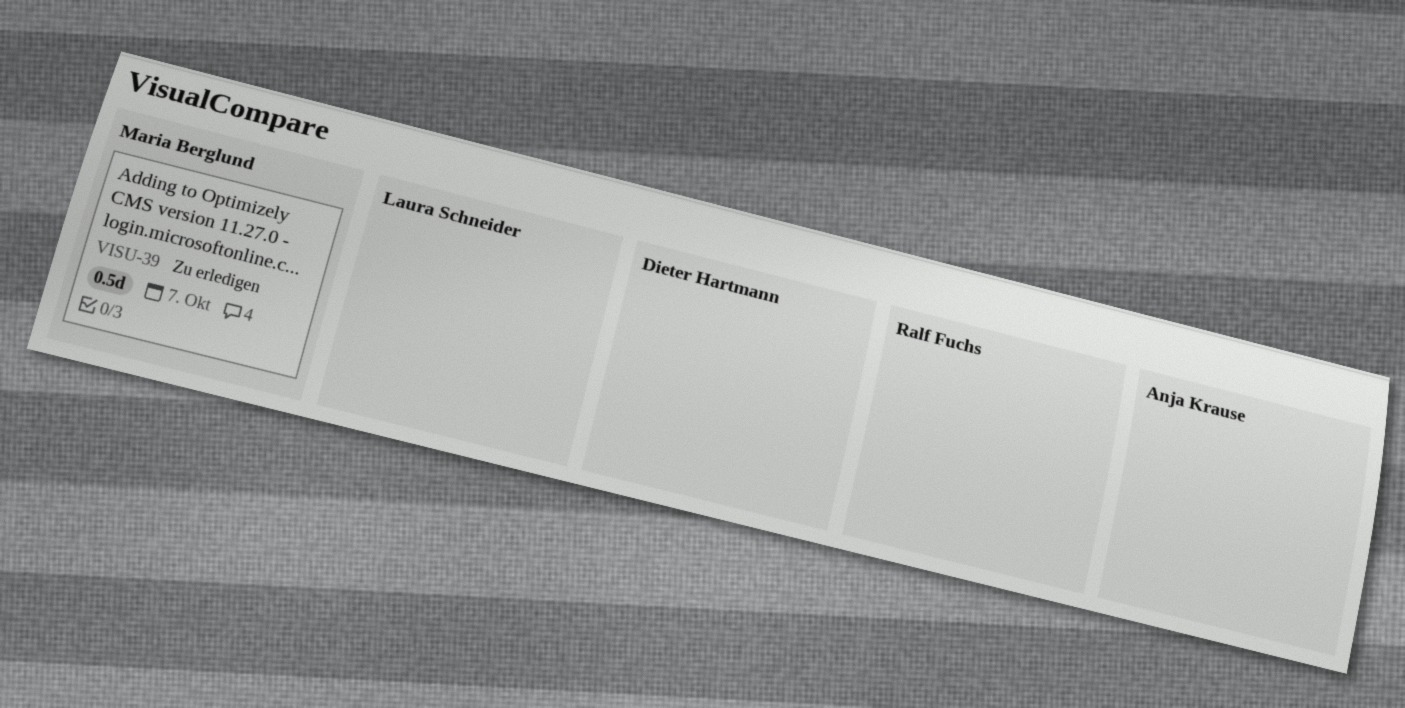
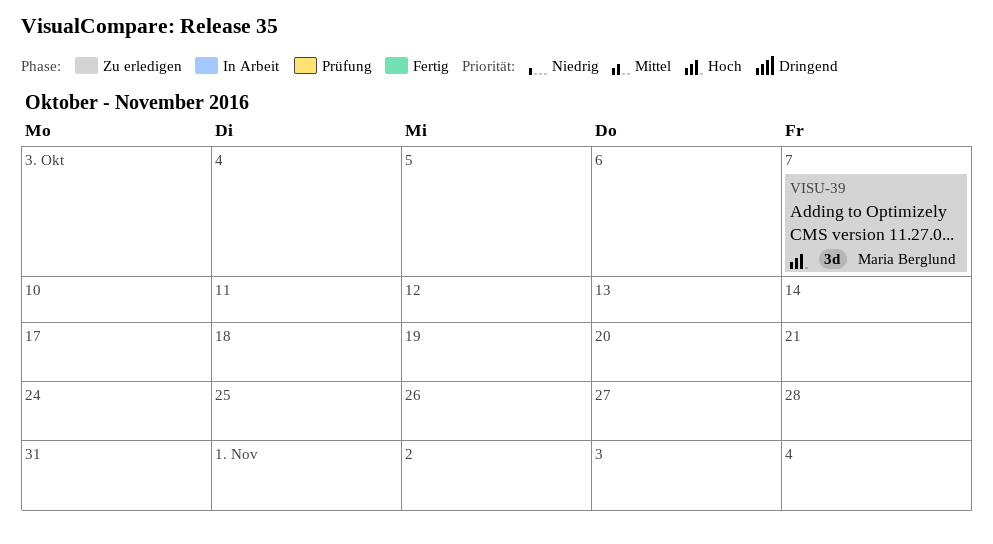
VISU-39, estimate: 0.5d -> 3d

